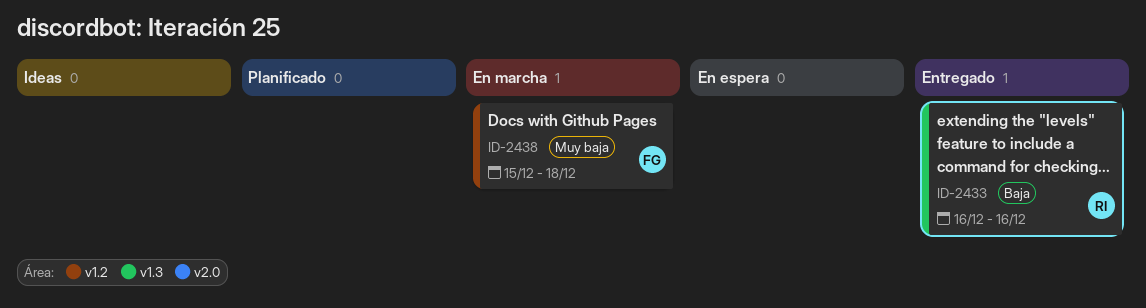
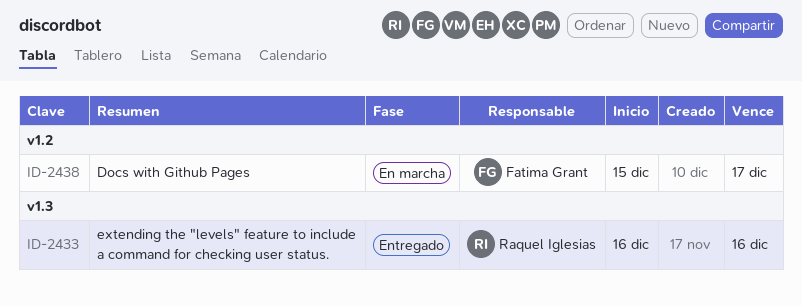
ID-2438, due: Dec 18 -> Dec 17

